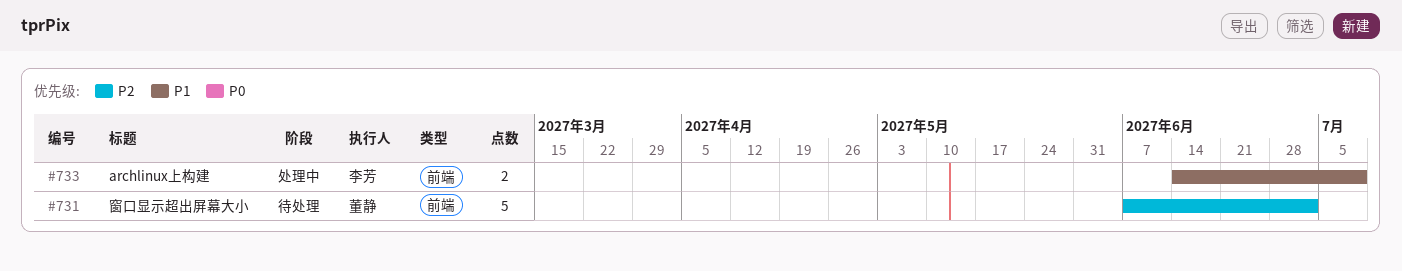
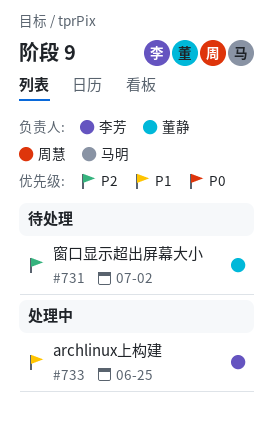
#733, due: Jul 9 -> Jun 25

